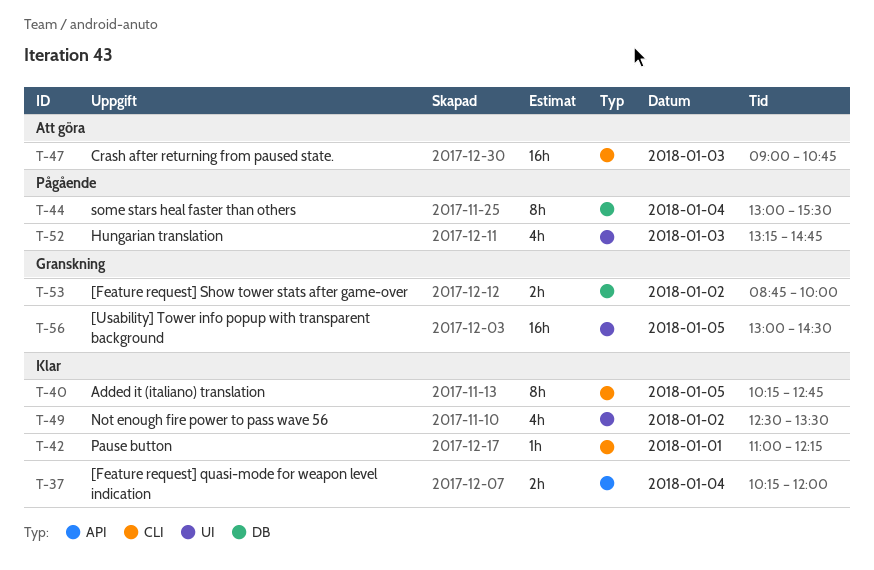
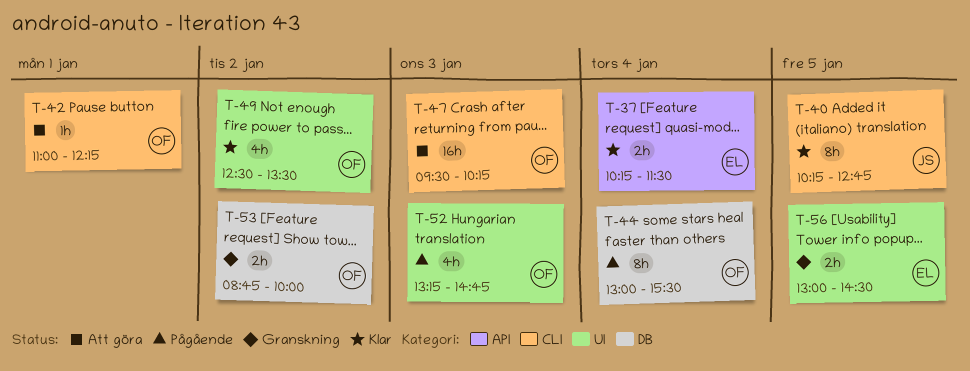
T-37, ends: 12:00 -> 11:30
T-42, status: Klar -> Att göra
T-47, begins: 09:00 -> 09:30
T-47, ends: 10:45 -> 10:15
T-56, estimate: 16h -> 2h

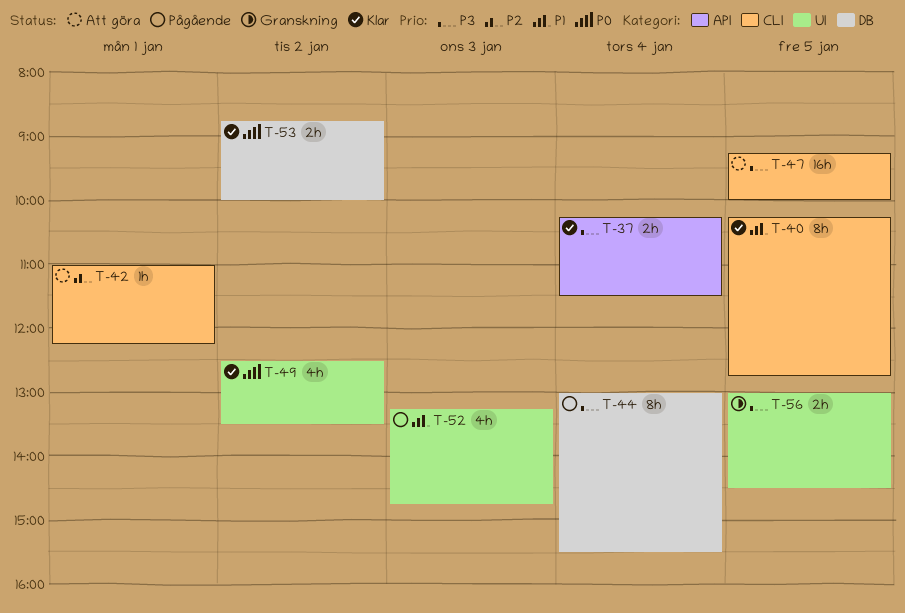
T-47, day: Jan 3 -> Jan 5
T-47, begins: 09:30 -> 09:15
T-47, ends: 10:15 -> 10:00
T-53, status: Granskning -> Klar

